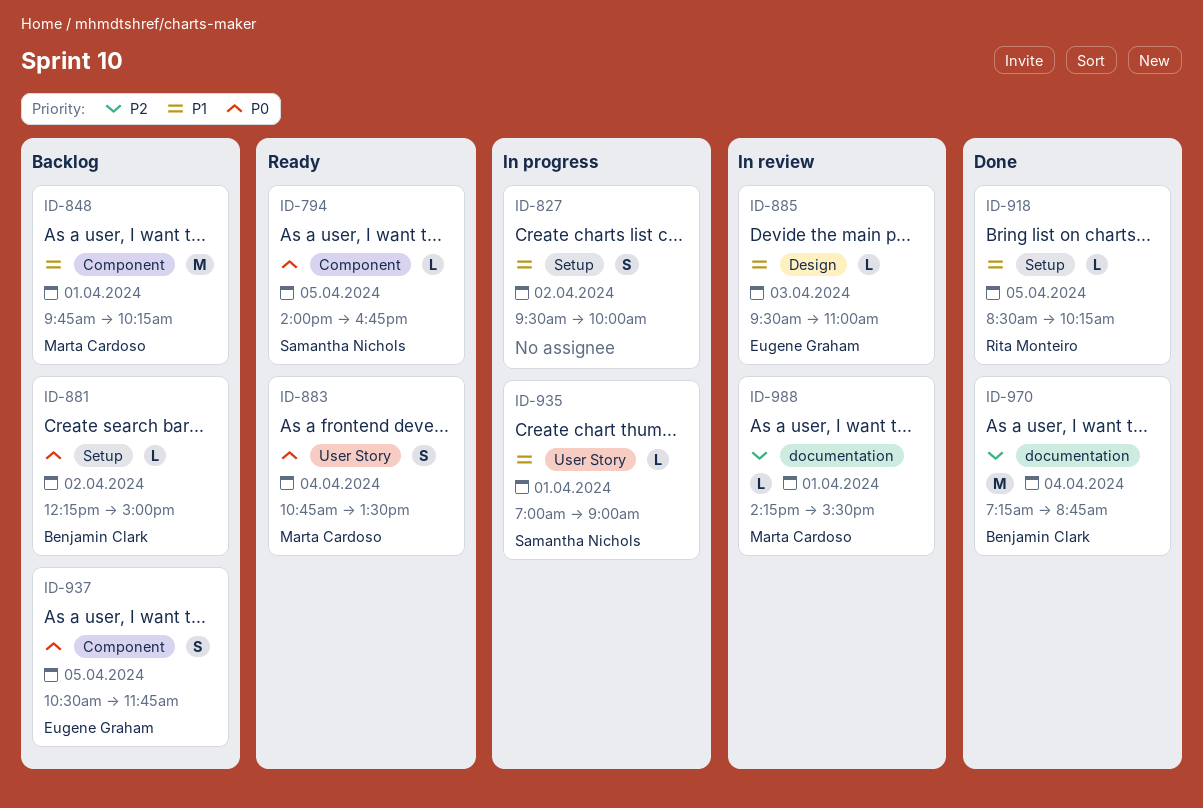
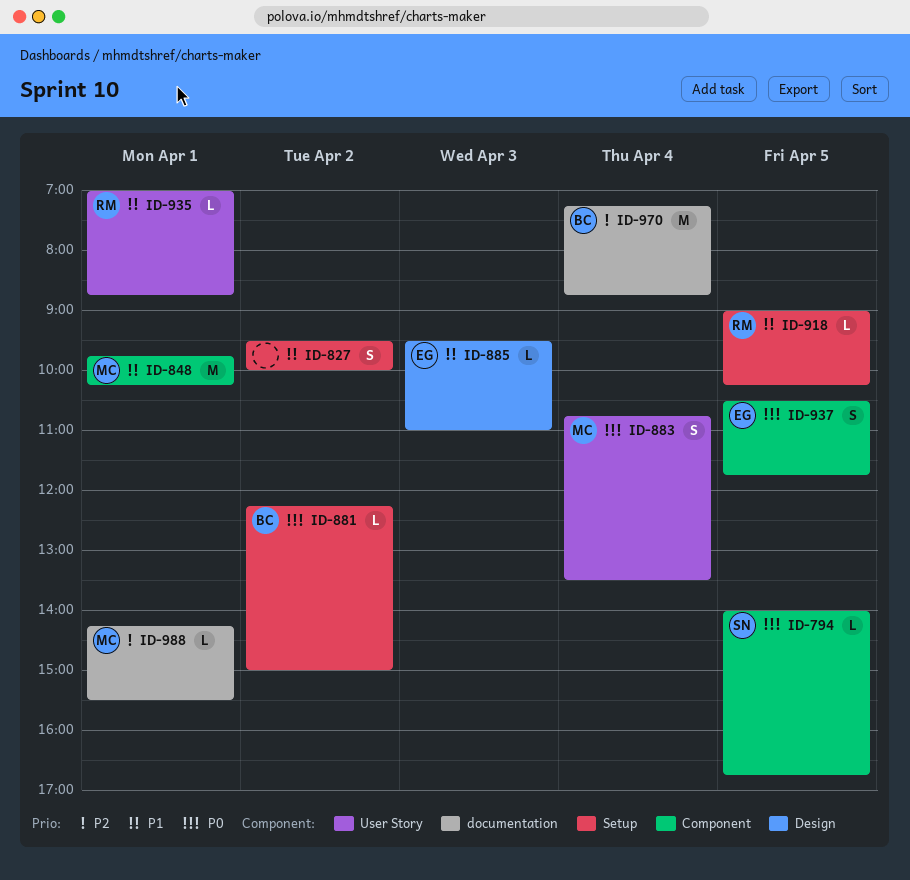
ID-918, begins: 08:30 -> 09:00
ID-935, owner: Samantha Nichols -> Rita Monteiro
ID-935, ends: 09:00 -> 08:45

